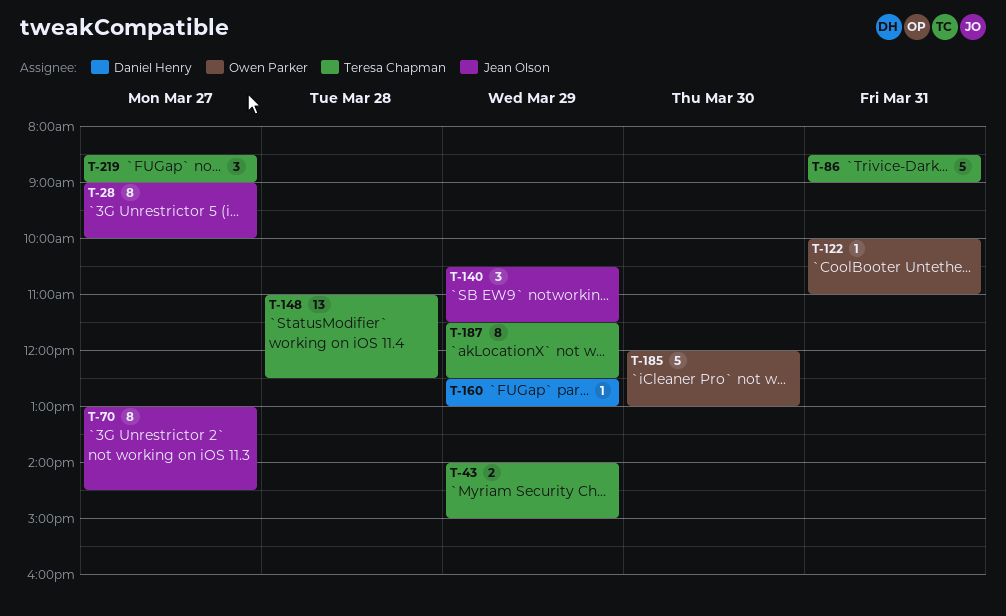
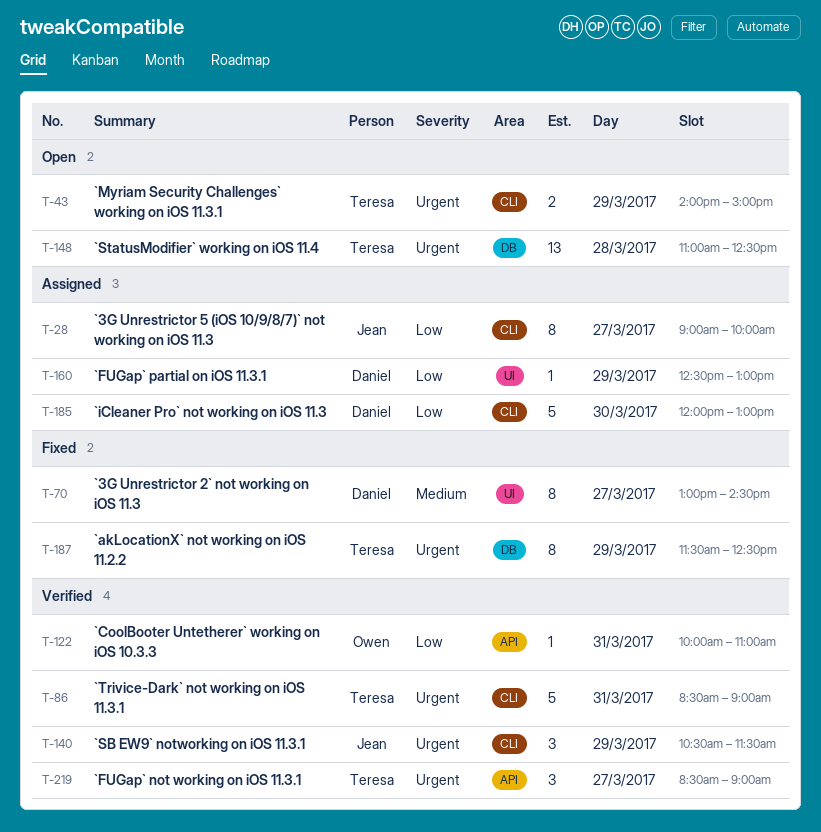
T-70, owner: Jean Olson -> Daniel Henry
T-185, owner: Owen Parker -> Daniel Henry

